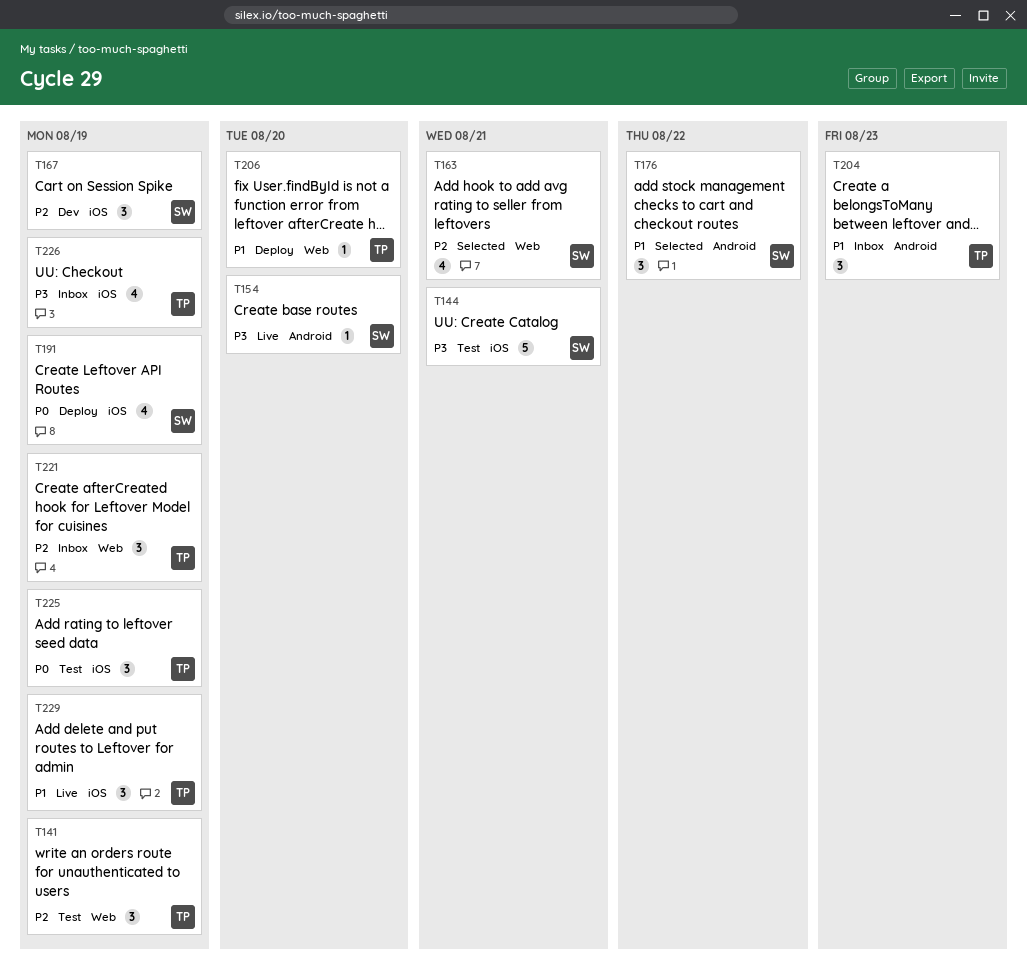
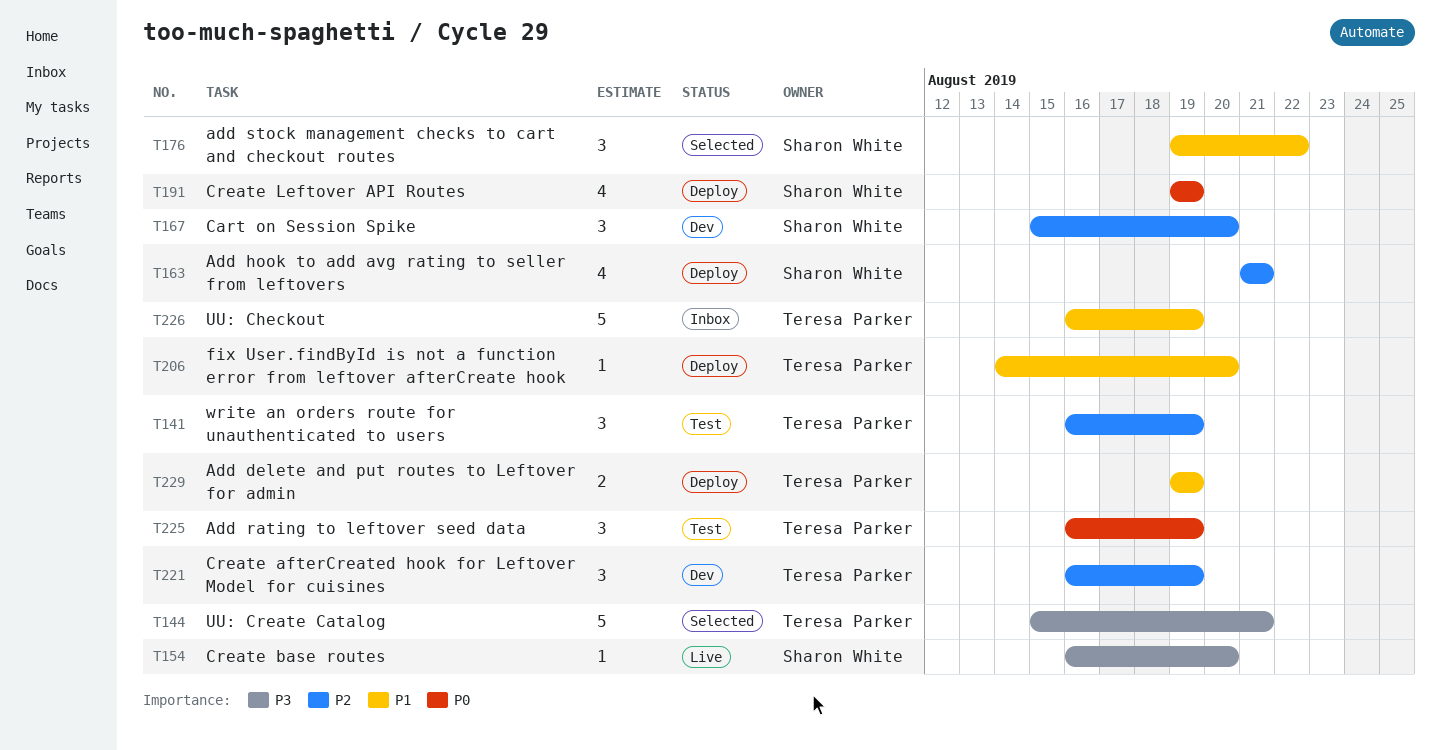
T144, status: Test -> Selected
T144, owner: Sharon White -> Teresa Parker
T163, status: Selected -> Deploy
T167, due: Aug 19 -> Aug 20
T204: present -> none
T221, status: Inbox -> Dev
T226, priority: P3 -> P1
T226, estimate: 4 -> 5
T229, status: Live -> Deploy
T229, estimate: 3 -> 2

